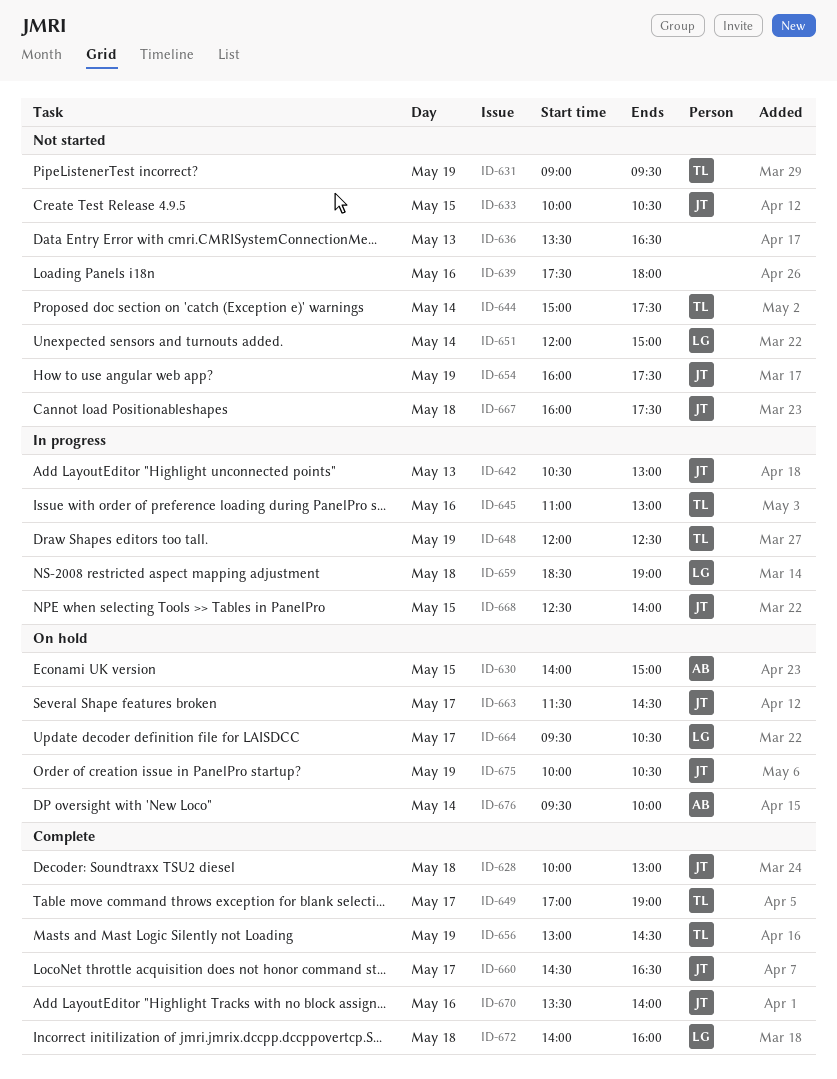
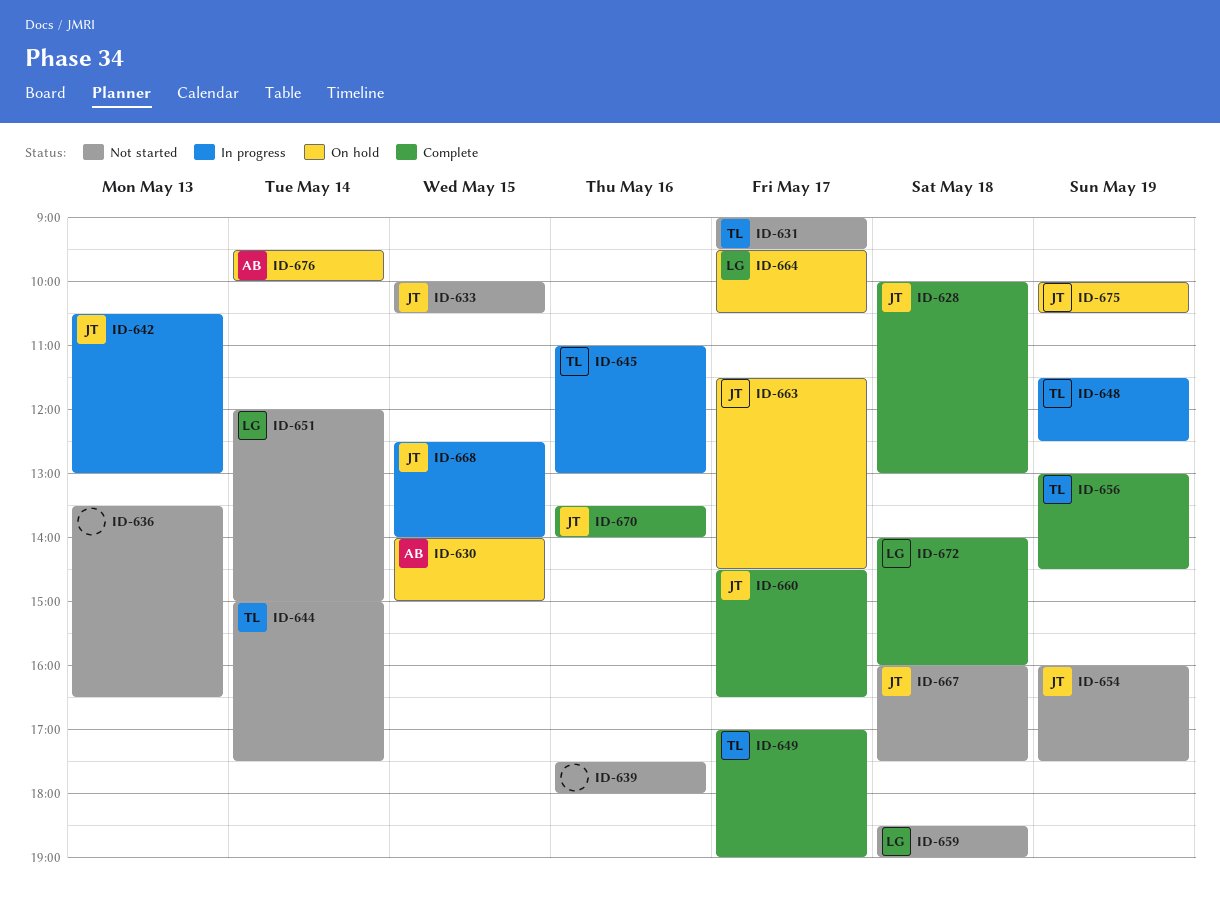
ID-631, day: May 19 -> May 17
ID-648, begins: 12:00 -> 11:30
ID-659, status: In progress -> Not started

